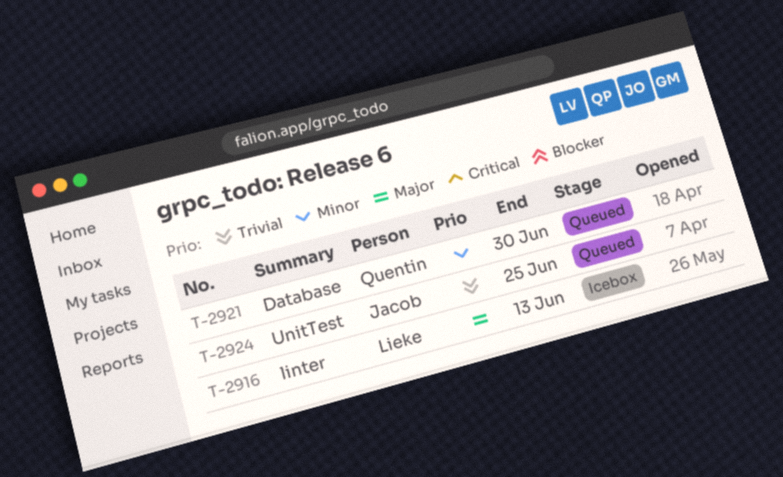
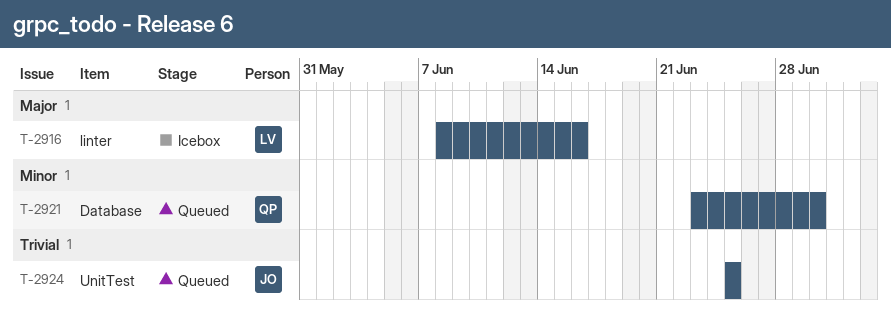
T-2916, due: Jun 13 -> Jun 16

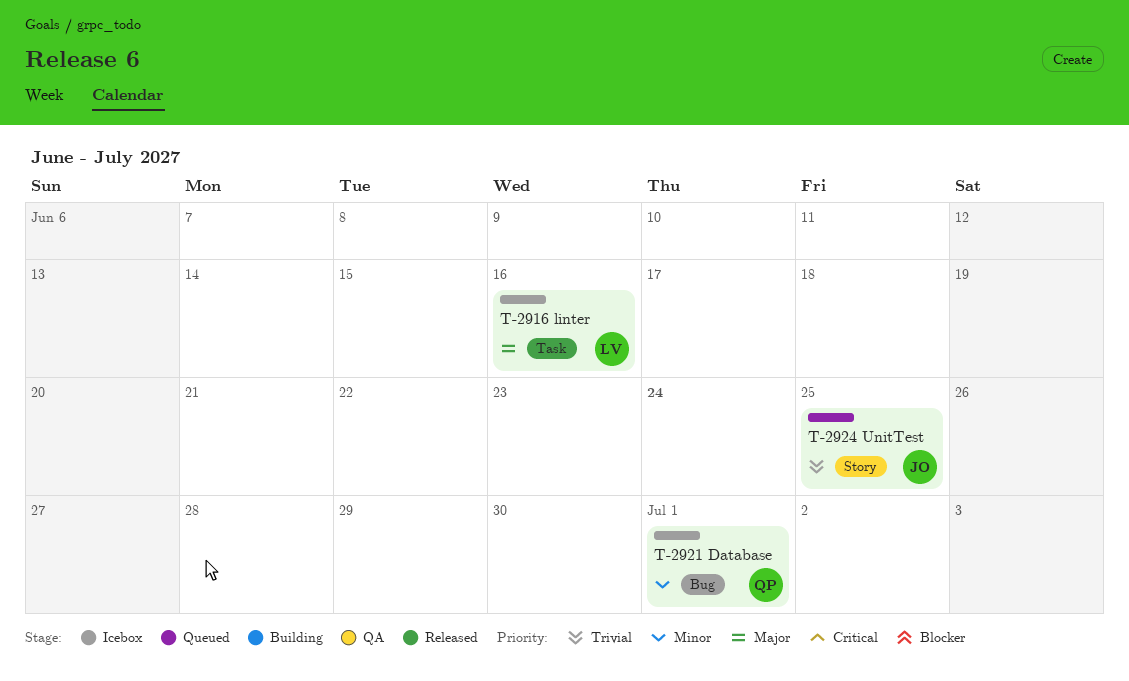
T-2921, status: Queued -> Icebox
T-2921, due: Jun 30 -> Jul 1

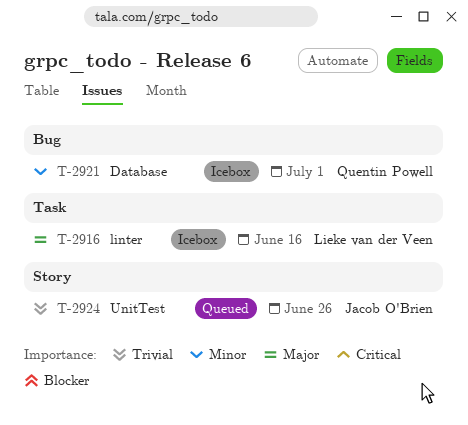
T-2924, due: Jun 25 -> Jun 26

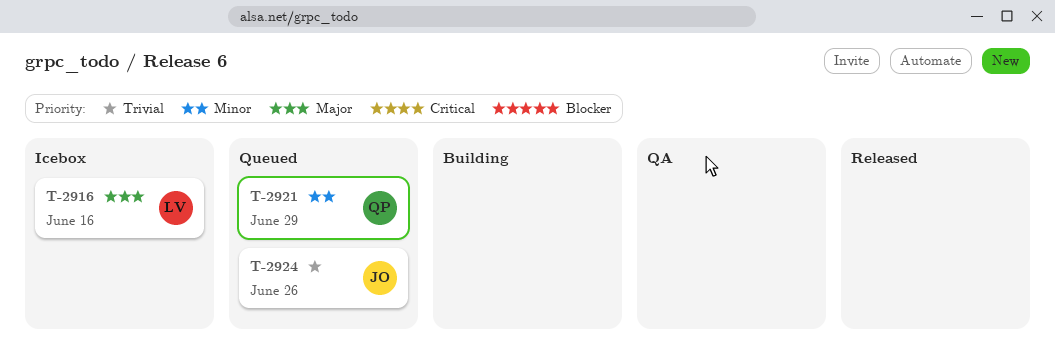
T-2921, status: Icebox -> Queued
T-2921, due: Jul 1 -> Jun 29

